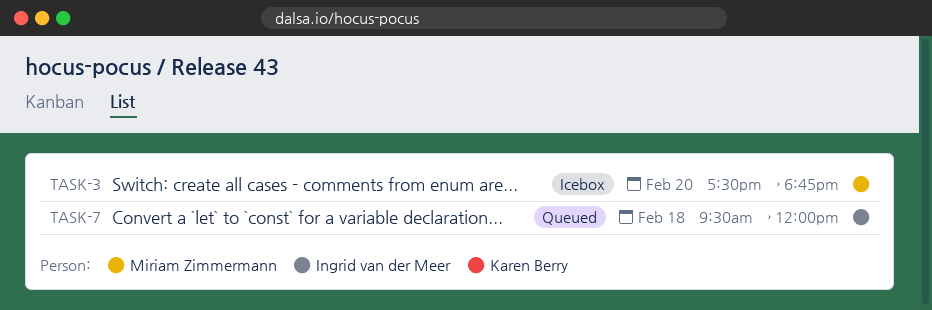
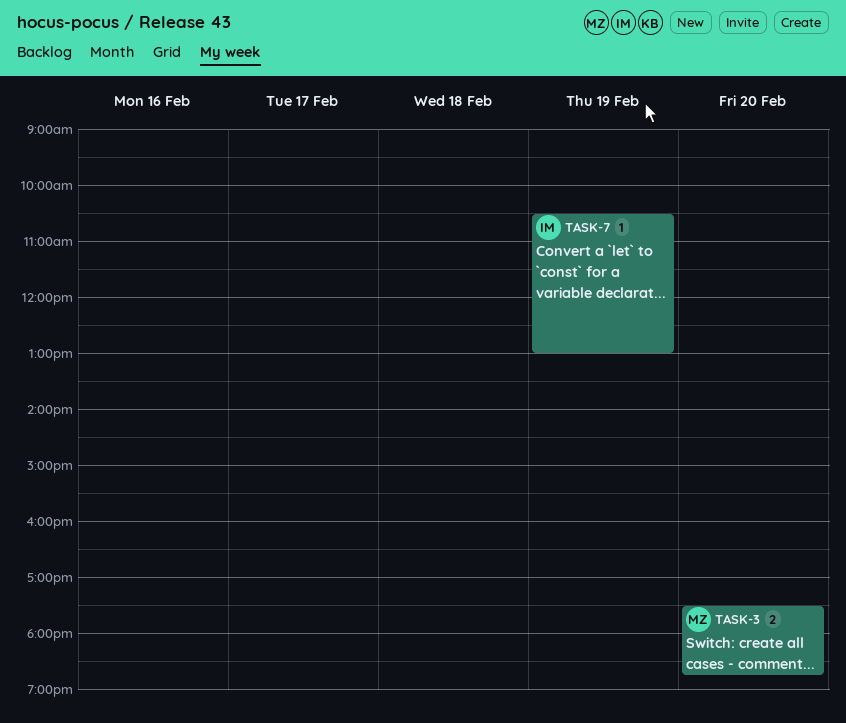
TASK-7, day: Feb 18 -> Feb 19
TASK-7, begins: 09:30 -> 10:30
TASK-7, ends: 12:00 -> 13:00

